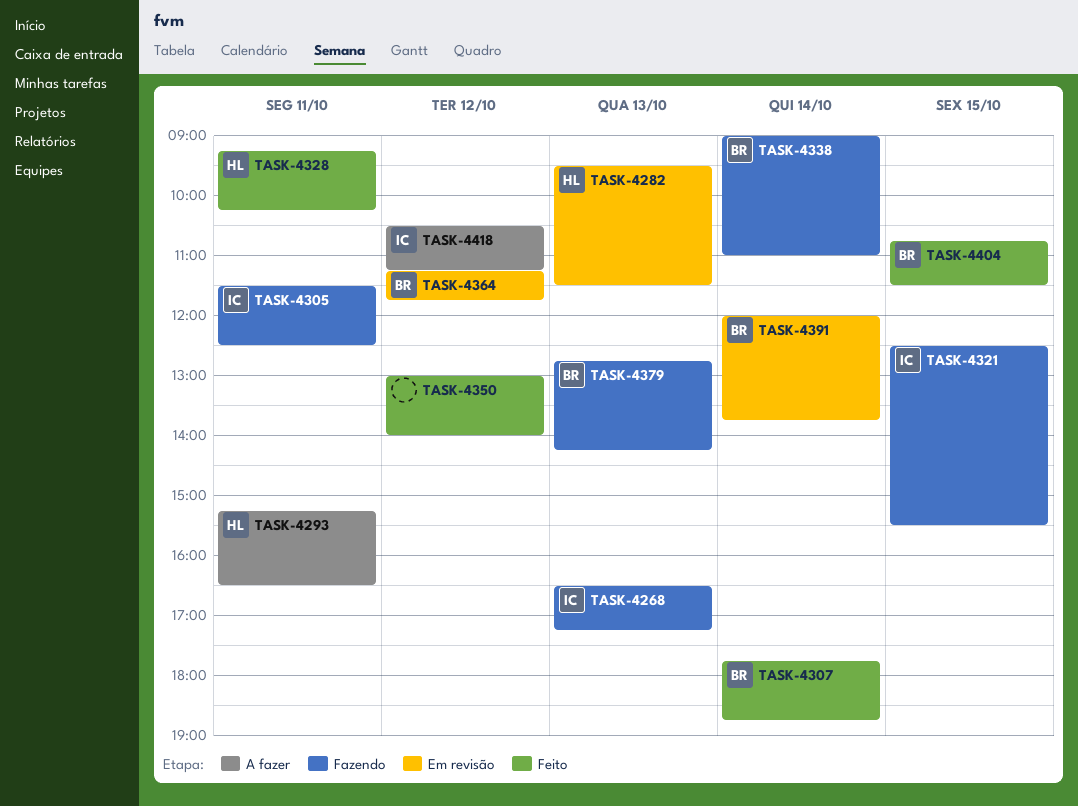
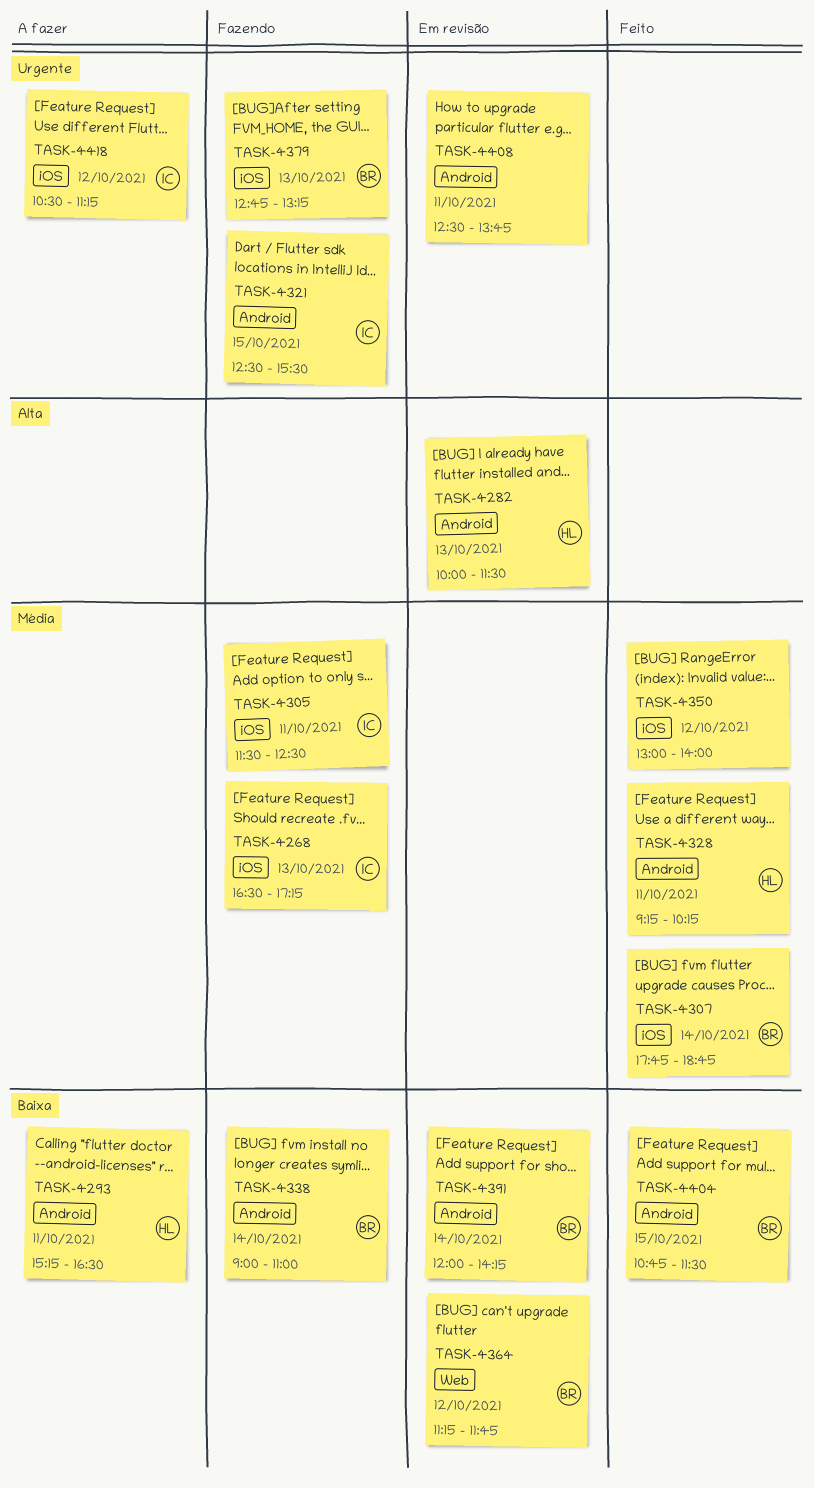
TASK-4282, begins: 09:30 -> 10:00
TASK-4379, ends: 14:15 -> 13:15
TASK-4391, ends: 13:45 -> 14:15
TASK-4408: none -> present

